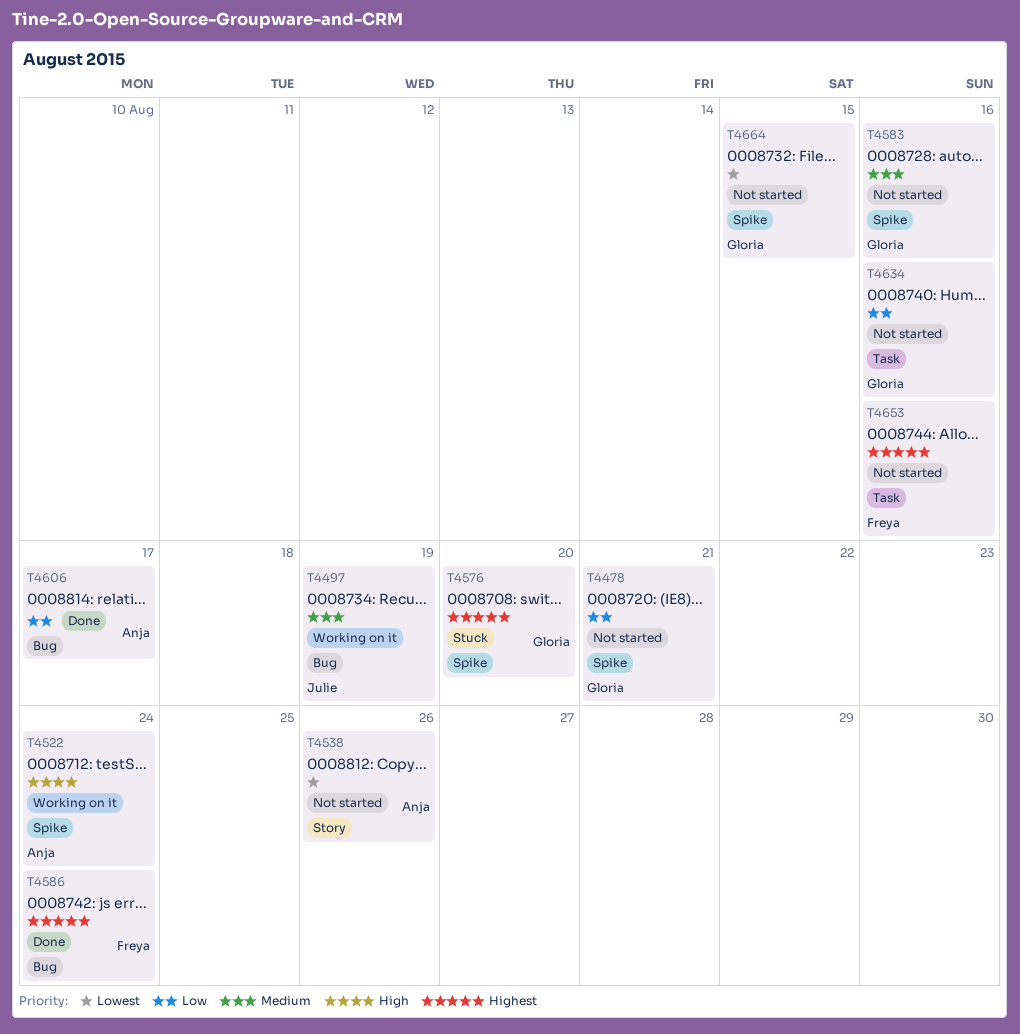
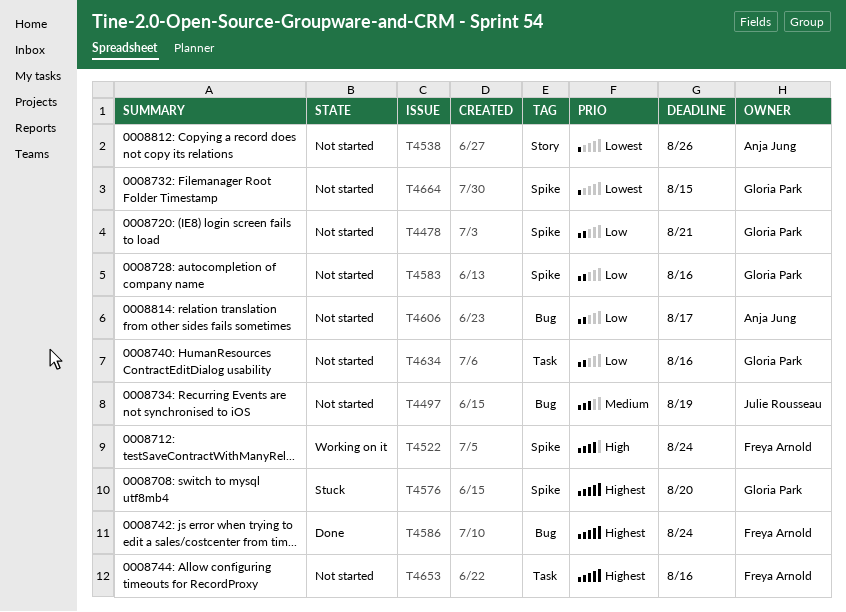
T4497, status: Working on it -> Not started
T4522, owner: Anja Jung -> Freya Arnold
T4583, priority: Medium -> Low
T4606, status: Done -> Not started

